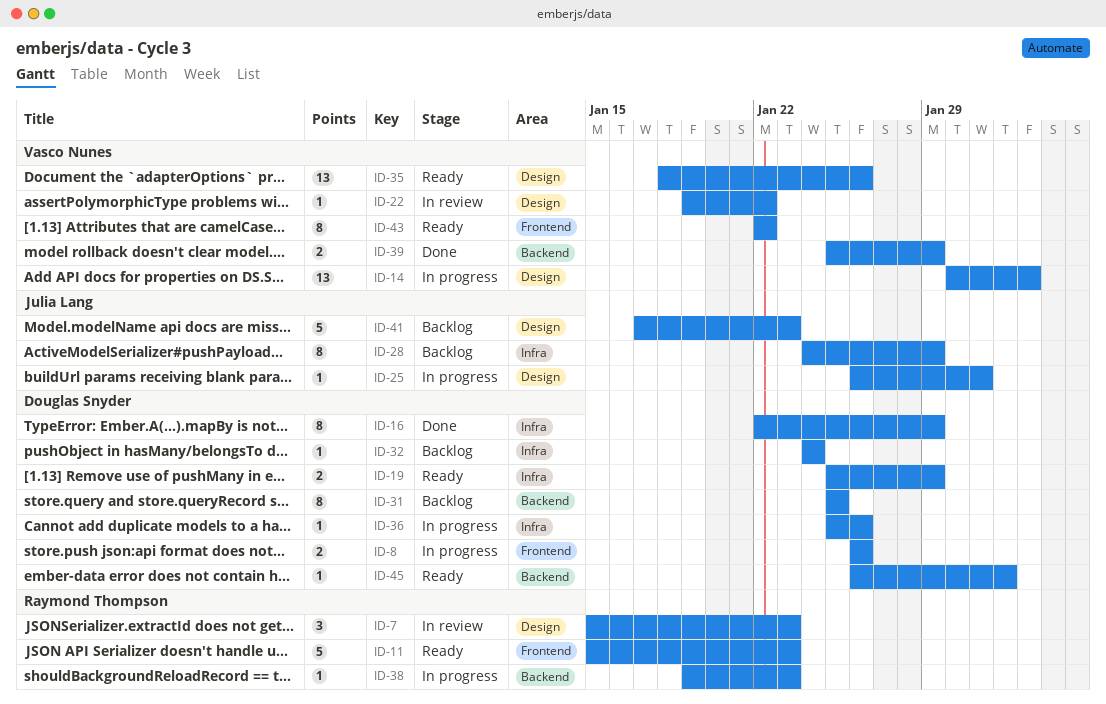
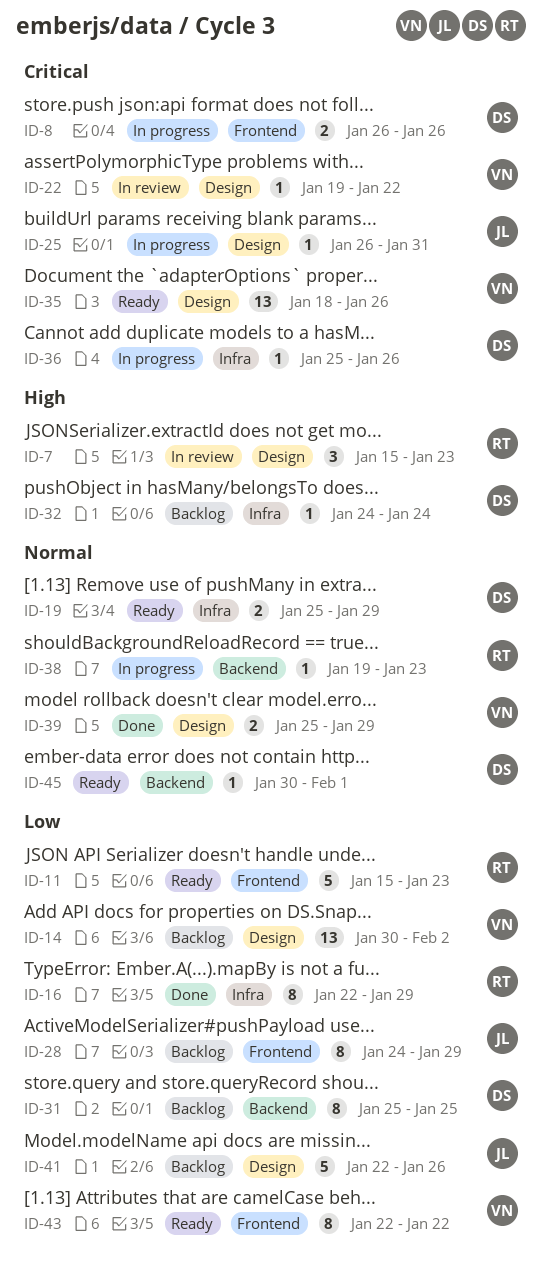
ID-14, status: In progress -> Backlog
ID-16, owner: Douglas Snyder -> Raymond Thompson
ID-28, label: Infra -> Frontend
ID-39, label: Backend -> Design
ID-41, start: Jan 17 -> Jan 22
ID-41, due: Jan 23 -> Jan 26
ID-45, start: Jan 26 -> Jan 30

